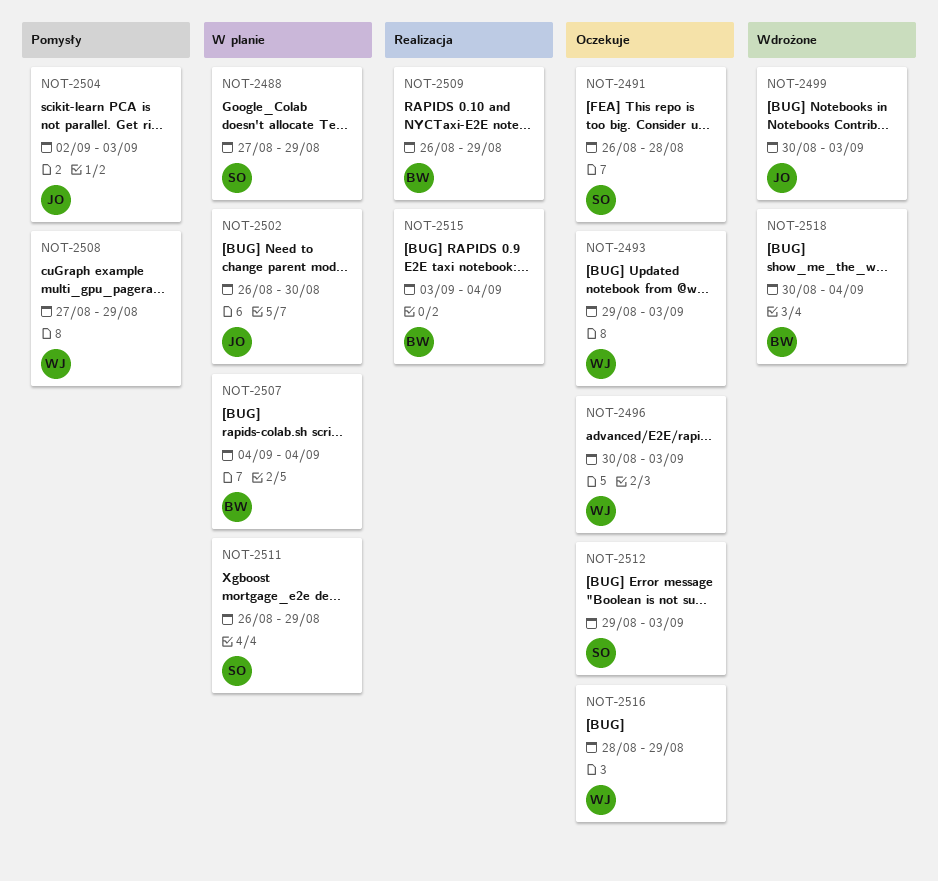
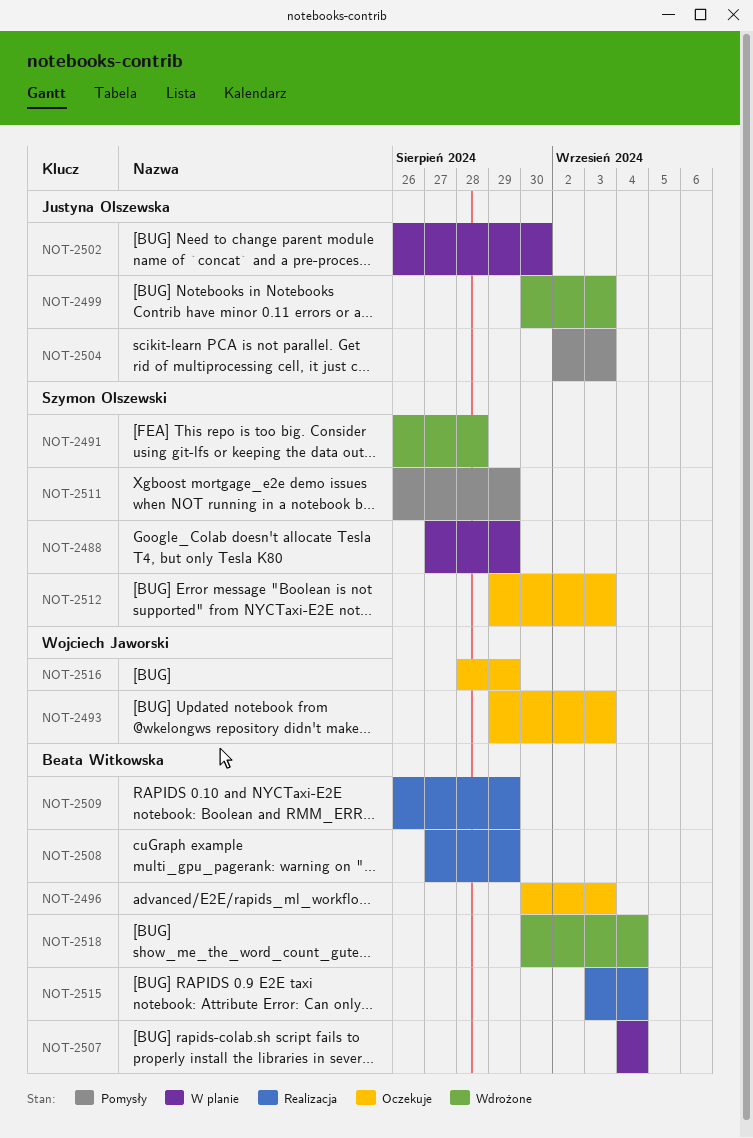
NOT-2491, status: Oczekuje -> Wdrożone
NOT-2496, owner: Wojciech Jaworski -> Beata Witkowska
NOT-2508, status: Pomysły -> Realizacja
NOT-2508, owner: Wojciech Jaworski -> Beata Witkowska
NOT-2511, status: W planie -> Pomysły

